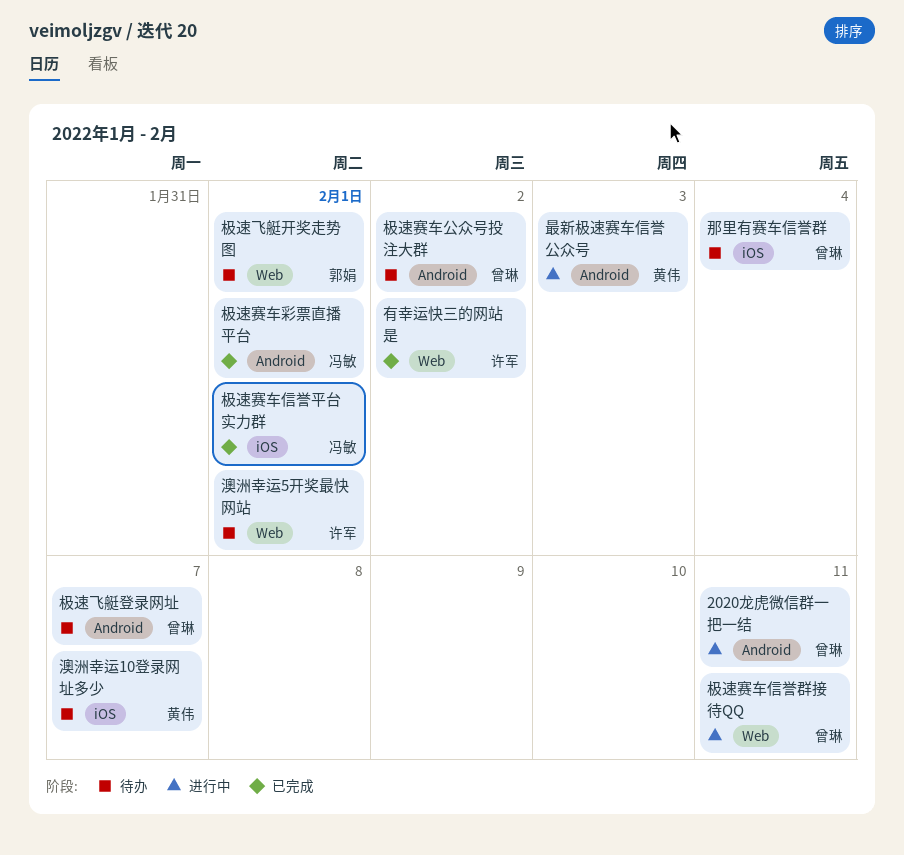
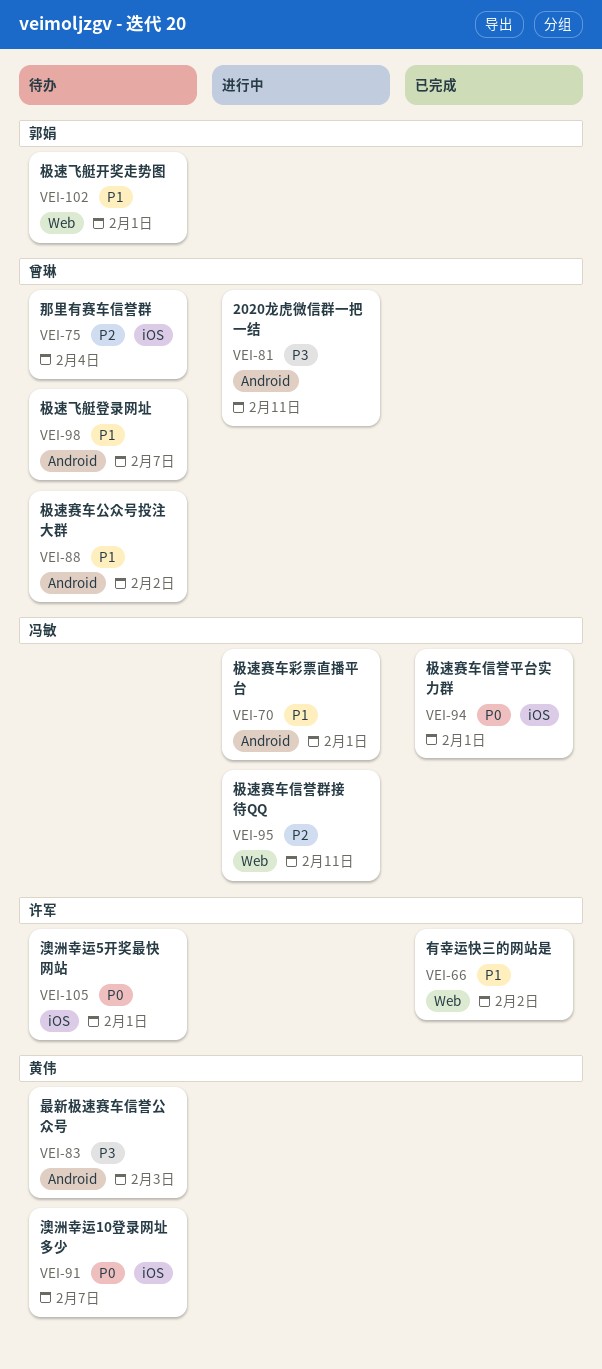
最新极速赛车信誉公众号, status: 进行中 -> 待办
极速赛车信誉群接待QQ, owner: 曾琳 -> 冯敏
极速赛车彩票直播平台, status: 已完成 -> 进行中
澳洲幸运5开奖最快网站, label: Web -> iOS

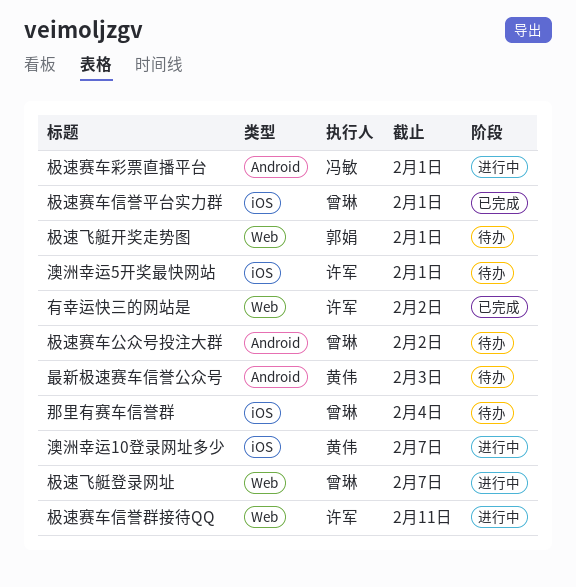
2020龙虎微信群一把一结: present -> none
极速赛车信誉平台实力群, owner: 冯敏 -> 曾琳
极速赛车信誉群接待QQ, owner: 冯敏 -> 许军
极速飞艇登录网址, status: 待办 -> 进行中
极速飞艇登录网址, label: Android -> Web
澳洲幸运10登录网址多少, status: 待办 -> 进行中

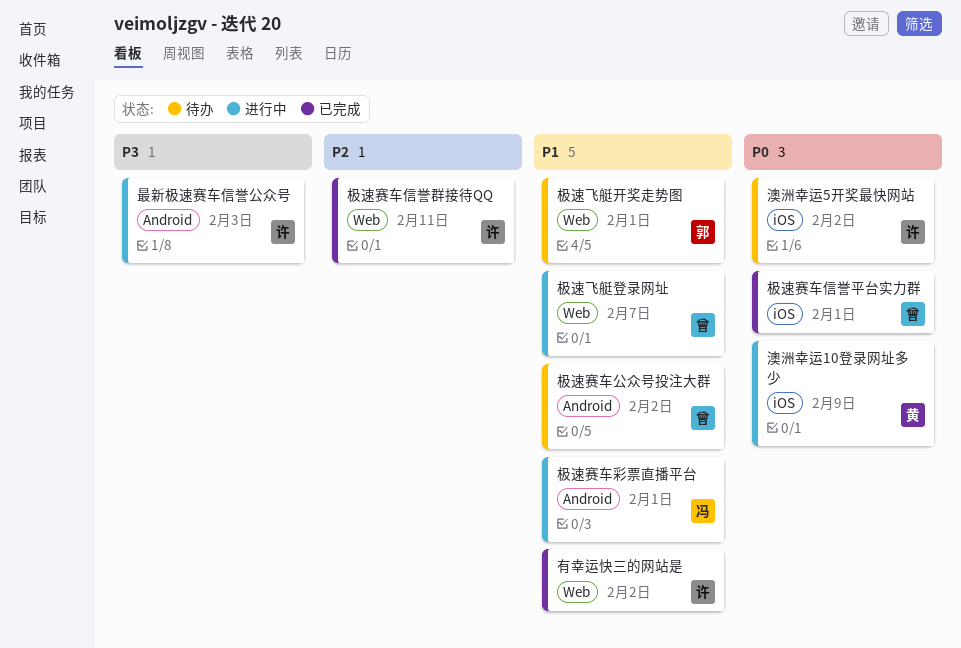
最新极速赛车信誉公众号, status: 待办 -> 进行中
最新极速赛车信誉公众号, owner: 黄伟 -> 许军
极速赛车信誉群接待QQ, status: 进行中 -> 已完成
澳洲幸运10登录网址多少, due: Feb 7 -> Feb 9
澳洲幸运5开奖最快网站, due: Feb 1 -> Feb 2
那里有赛车信誉群: present -> none

